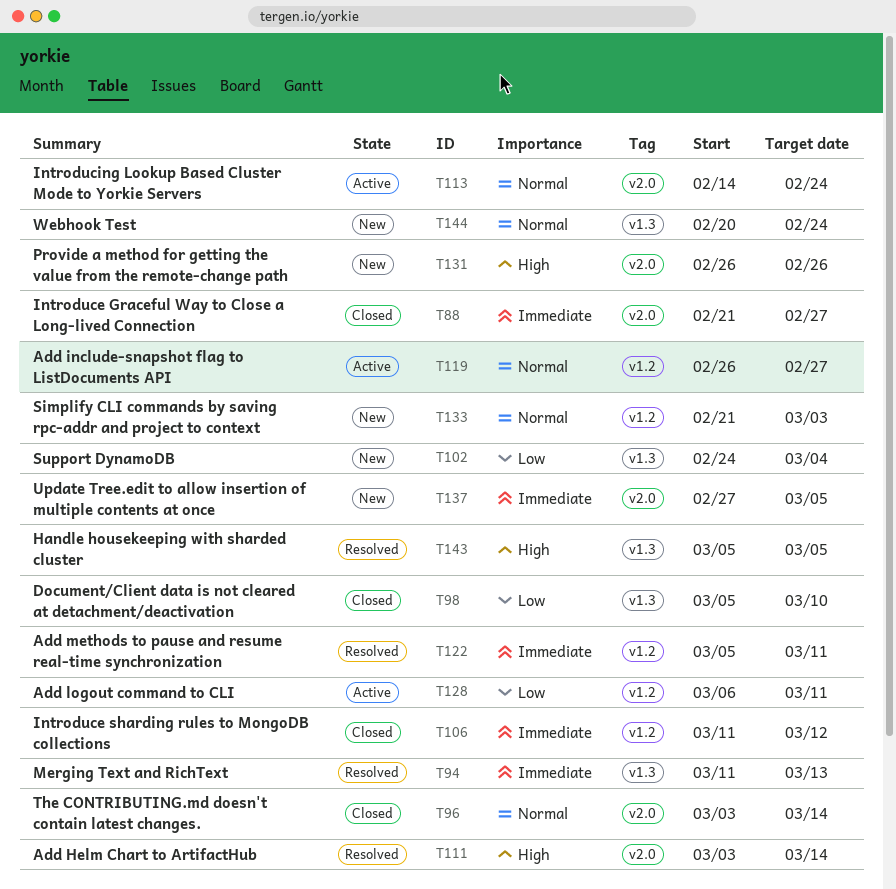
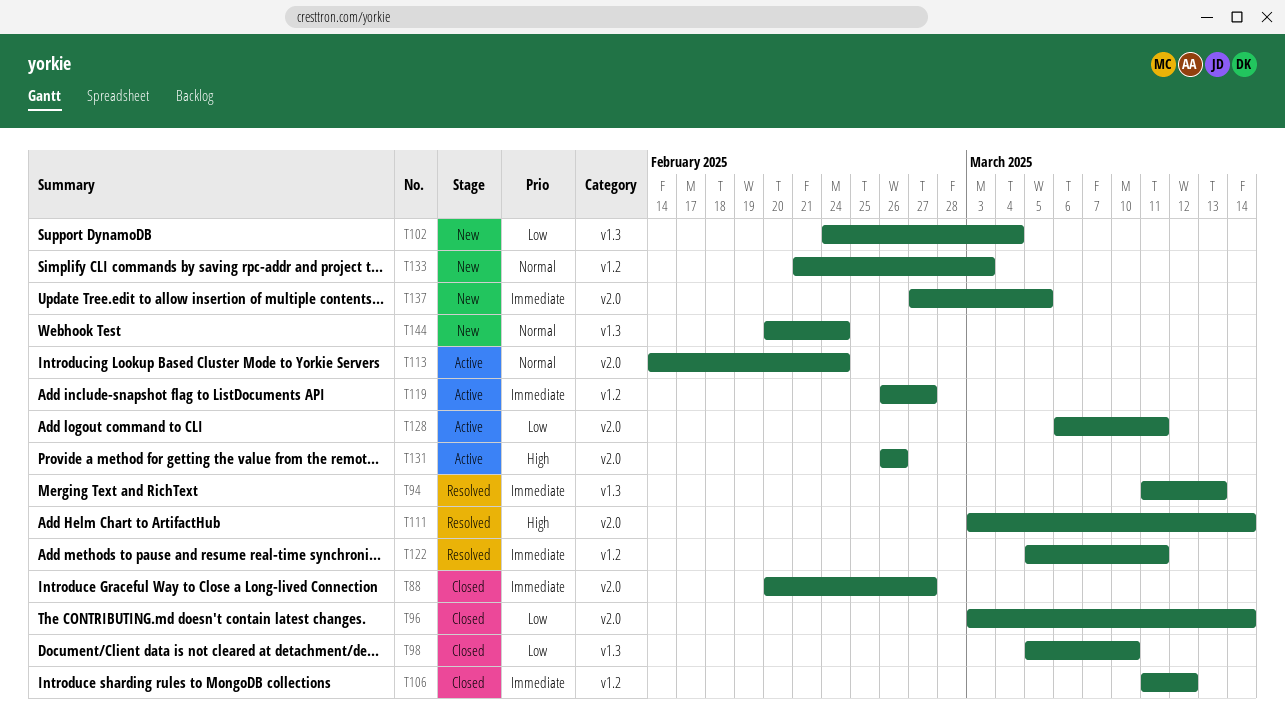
T88, start: Feb 21 -> Feb 20
T96, priority: Normal -> Low
T119, priority: Normal -> Immediate
T128, label: v1.2 -> v2.0
T131, status: New -> Active
T143: present -> none

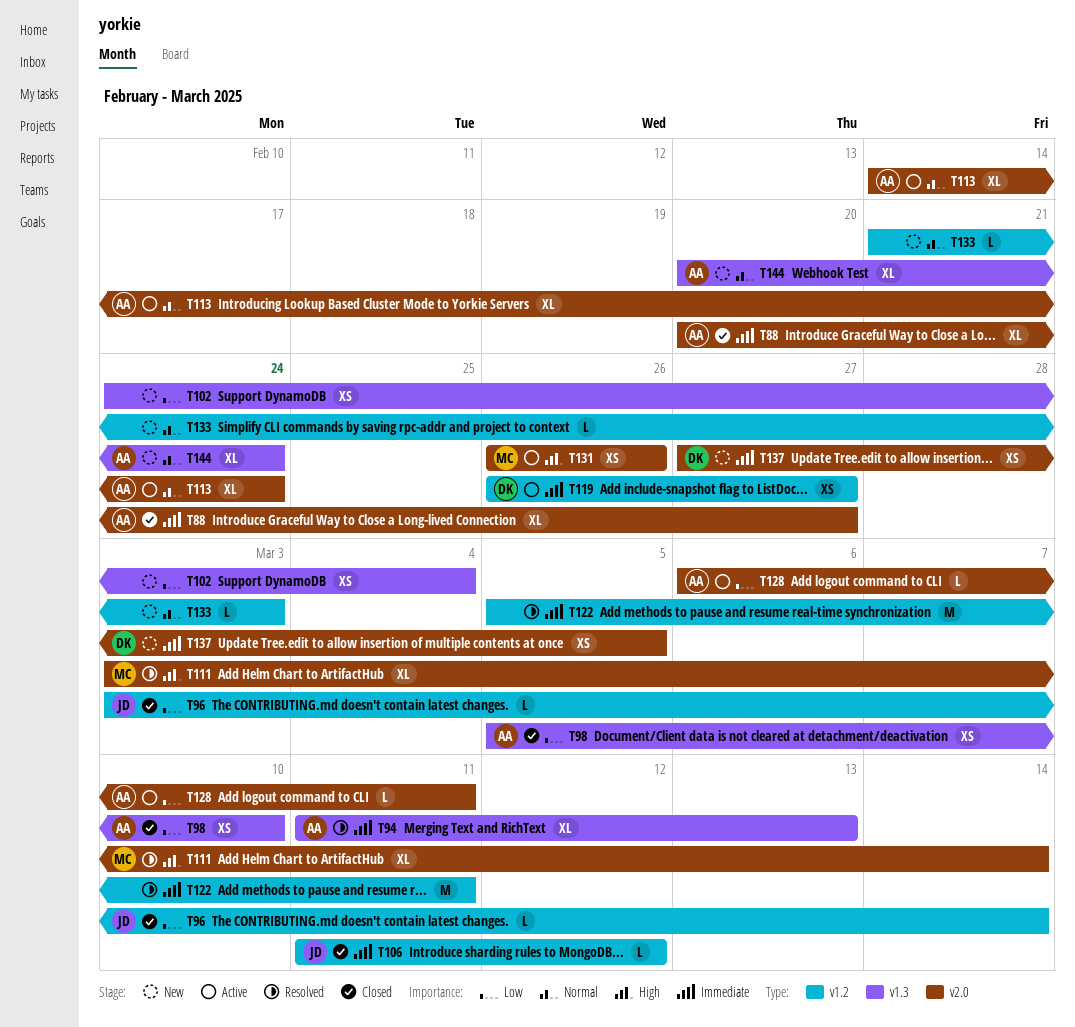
T96, label: v2.0 -> v1.2

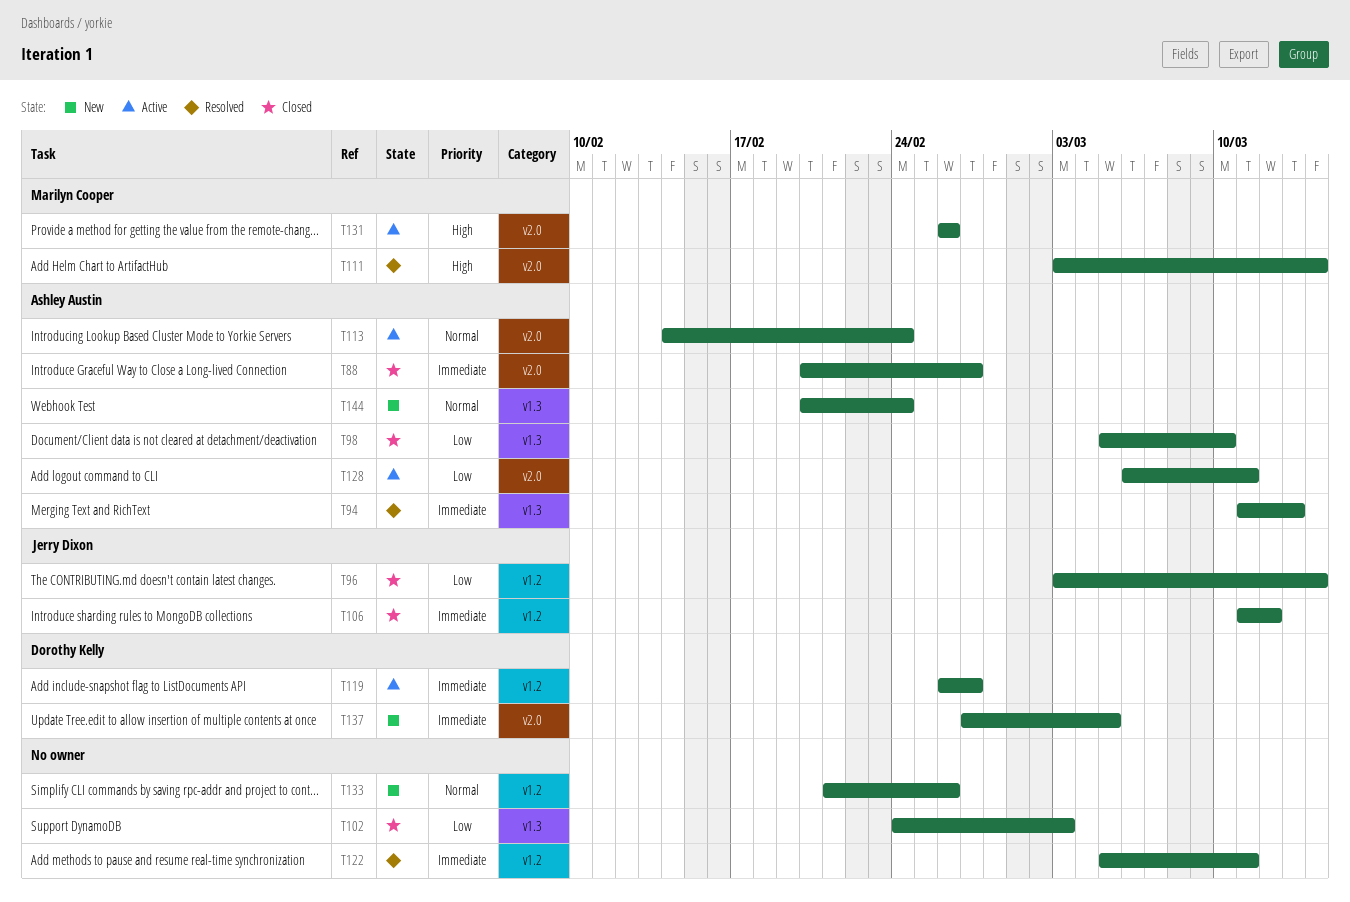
T102, status: New -> Closed
T102, due: Mar 4 -> Mar 3
T133, due: Mar 3 -> Feb 26

